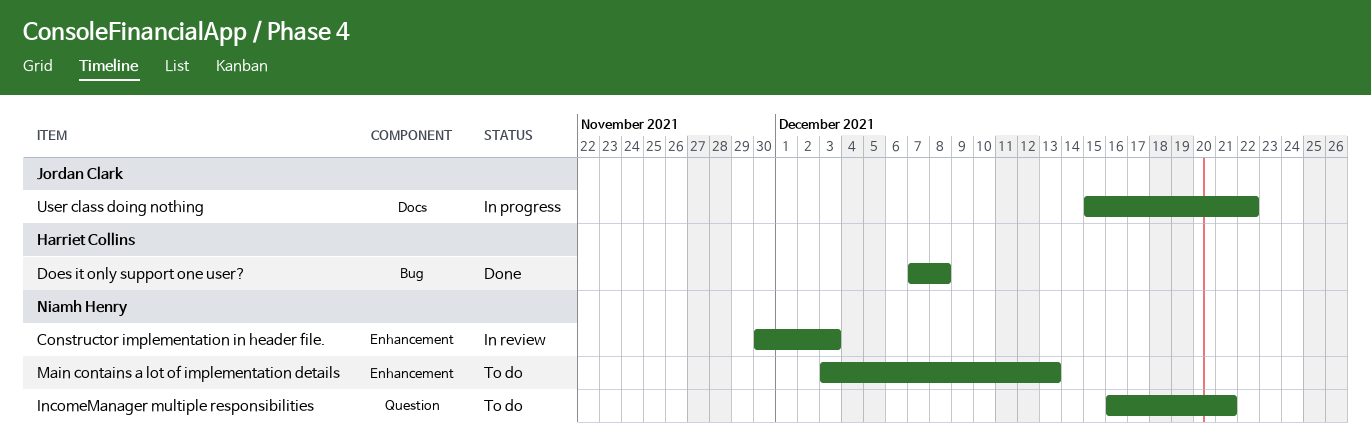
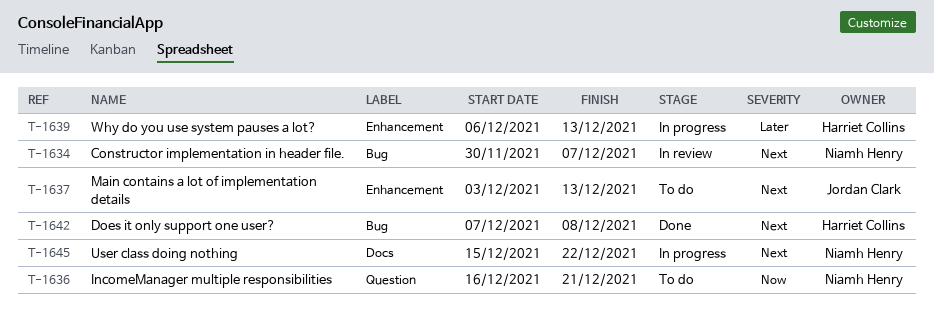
Constructor implementation in header file., label: Enhancement -> Bug
Constructor implementation in header file., due: Dec 3 -> Dec 7
Main contains a lot of implementation details, owner: Niamh Henry -> Jordan Clark
User class doing nothing, owner: Jordan Clark -> Niamh Henry
Why do you use system pauses a lot?: none -> present

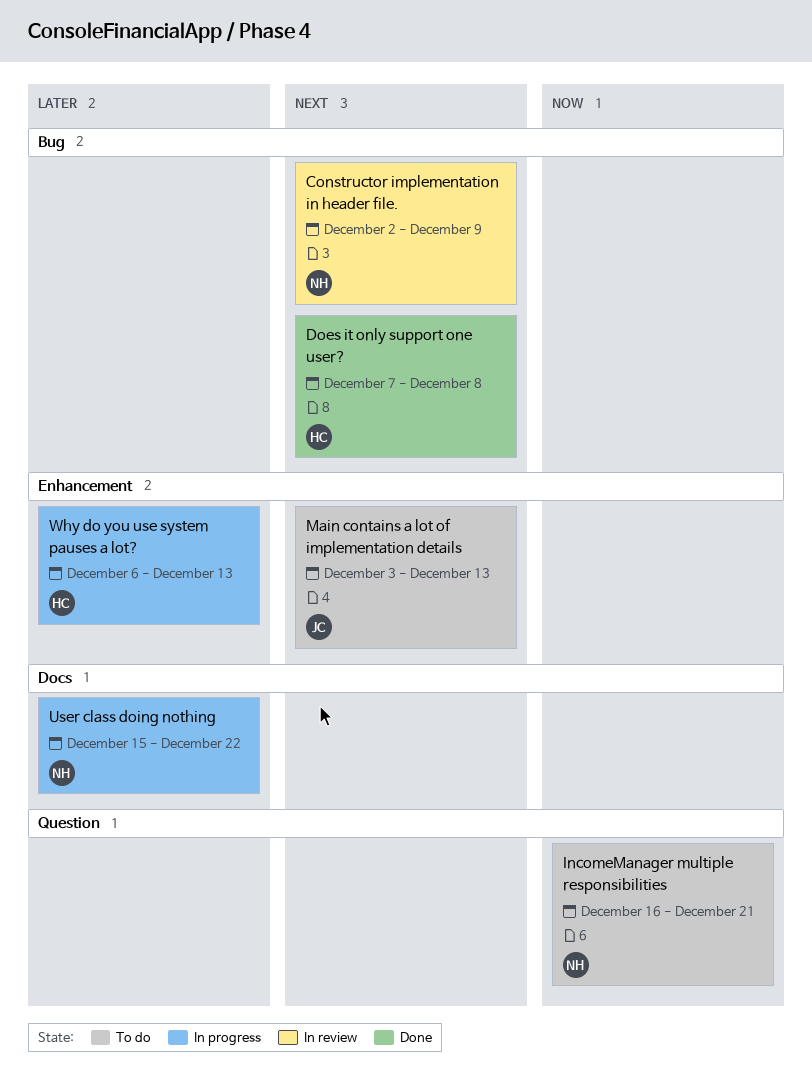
Constructor implementation in header file., start: Nov 30 -> Dec 2
Constructor implementation in header file., due: Dec 7 -> Dec 9
User class doing nothing, priority: Next -> Later

